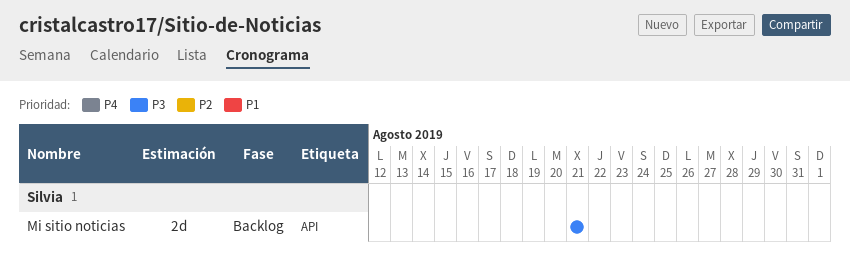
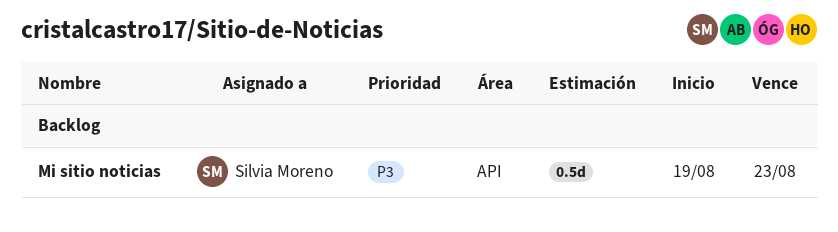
Mi sitio noticias, estimate: 2d -> 0.5d
Mi sitio noticias, start: Aug 21 -> Aug 19
Mi sitio noticias, due: Aug 21 -> Aug 23

